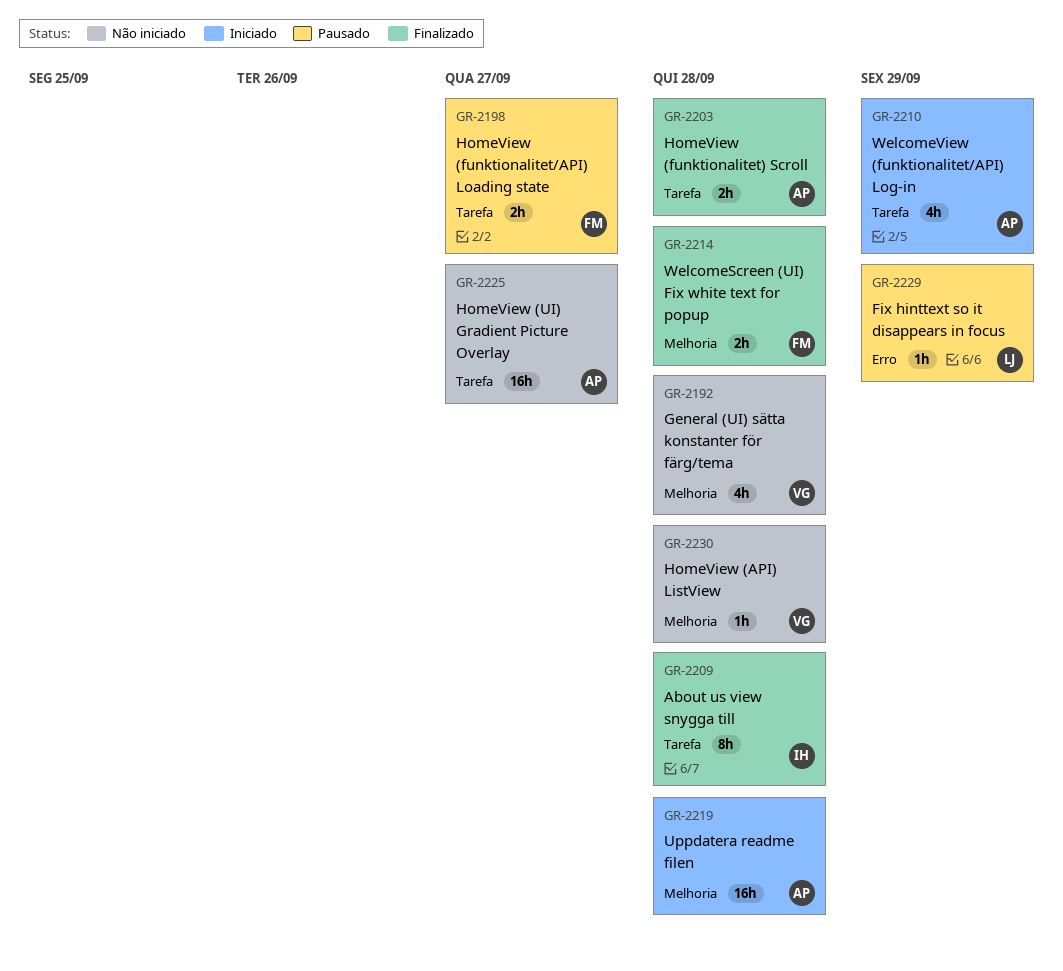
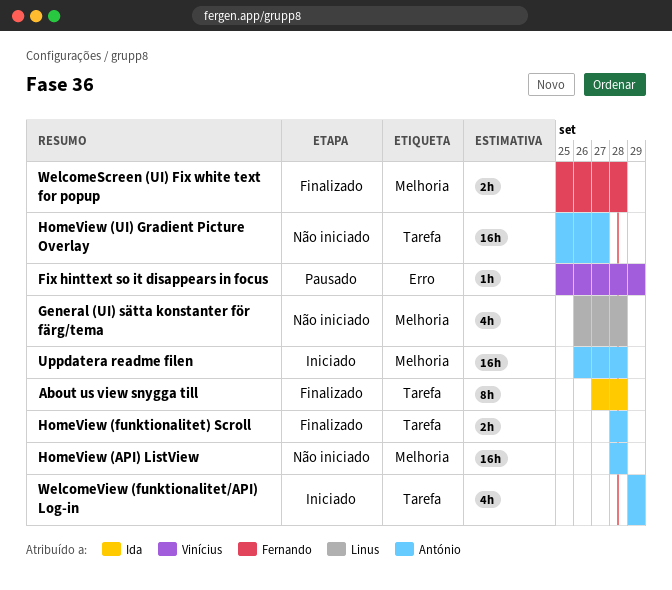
Fix hinttext so it disappears in focus, owner: Linus -> Vinícius
General (UI) sätta konstanter för färg/tema, owner: Vinícius -> Linus
HomeView (API) ListView, owner: Vinícius -> António
HomeView (API) ListView, estimate: 1h -> 16h
HomeView (funktionalitet/API) Loading state: present -> none

